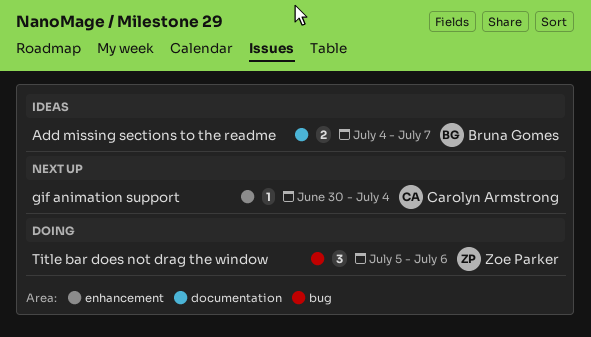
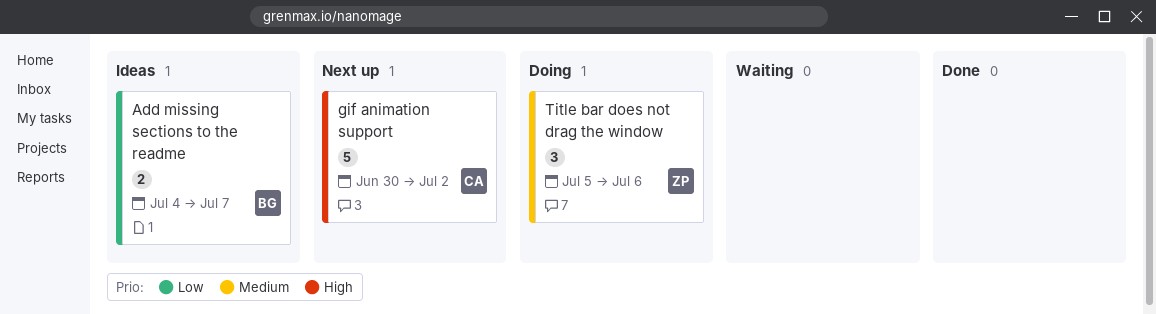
gif animation support, estimate: 1 -> 5
gif animation support, due: Jul 4 -> Jul 2

